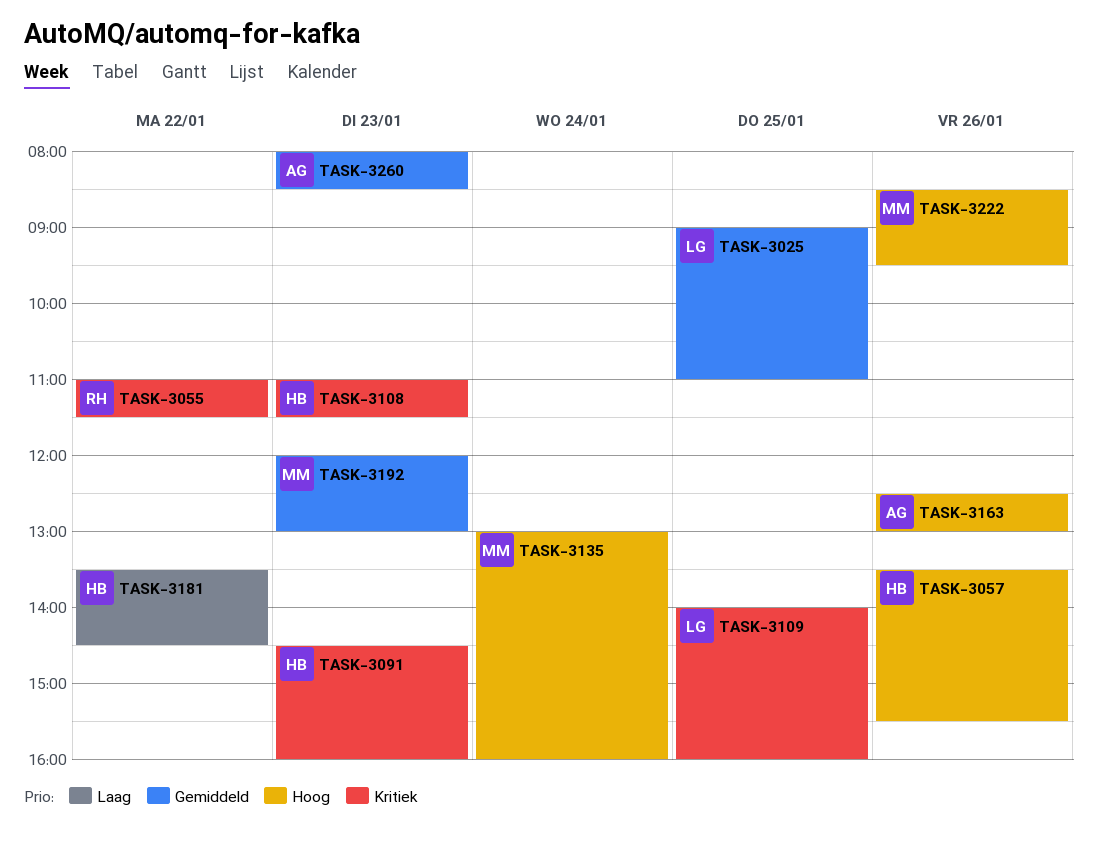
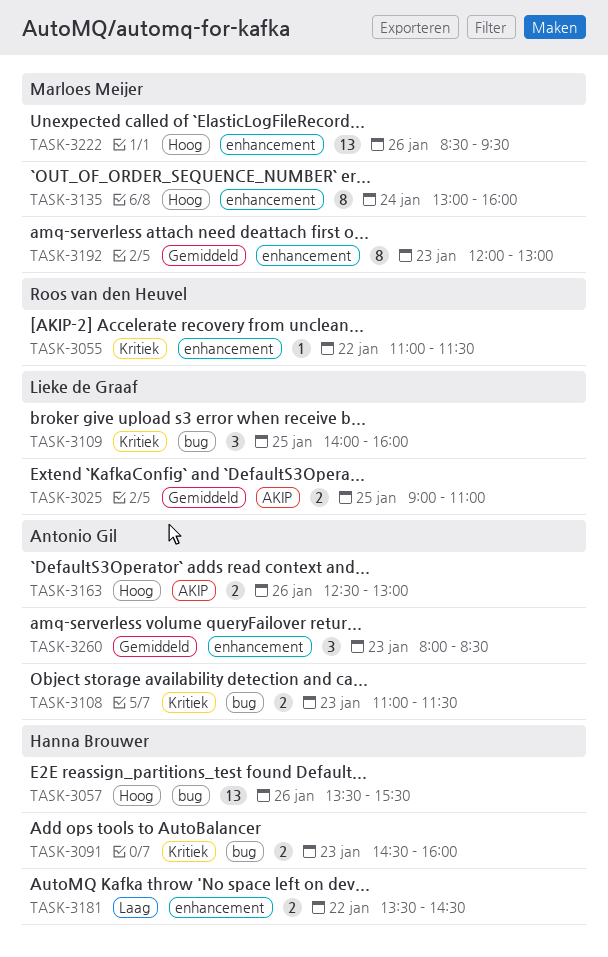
TASK-3108, owner: Hanna Brouwer -> Antonio Gil

